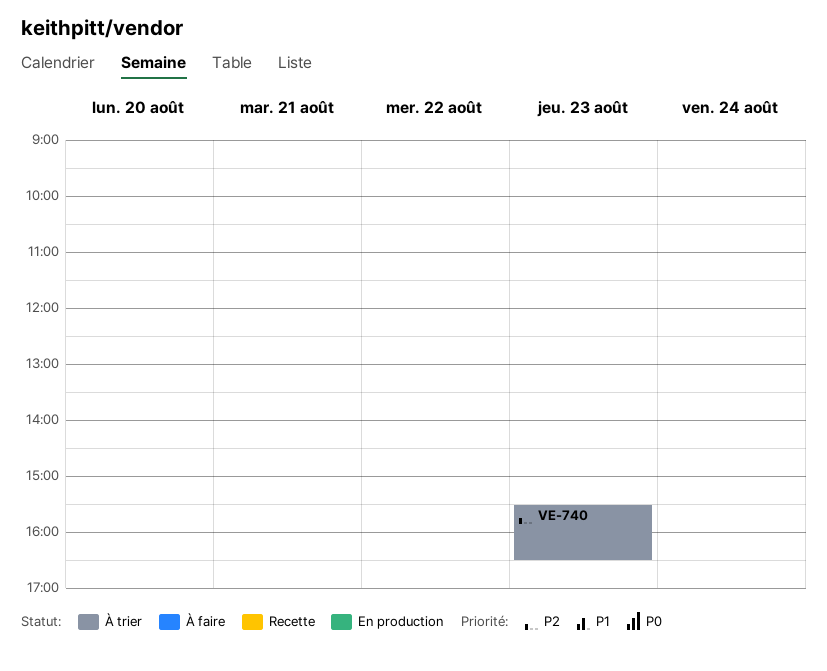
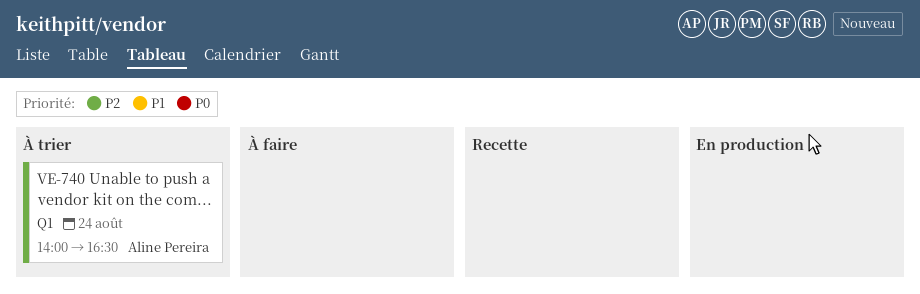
VE-740, day: Aug 23 -> Aug 24
VE-740, begins: 15:30 -> 14:00

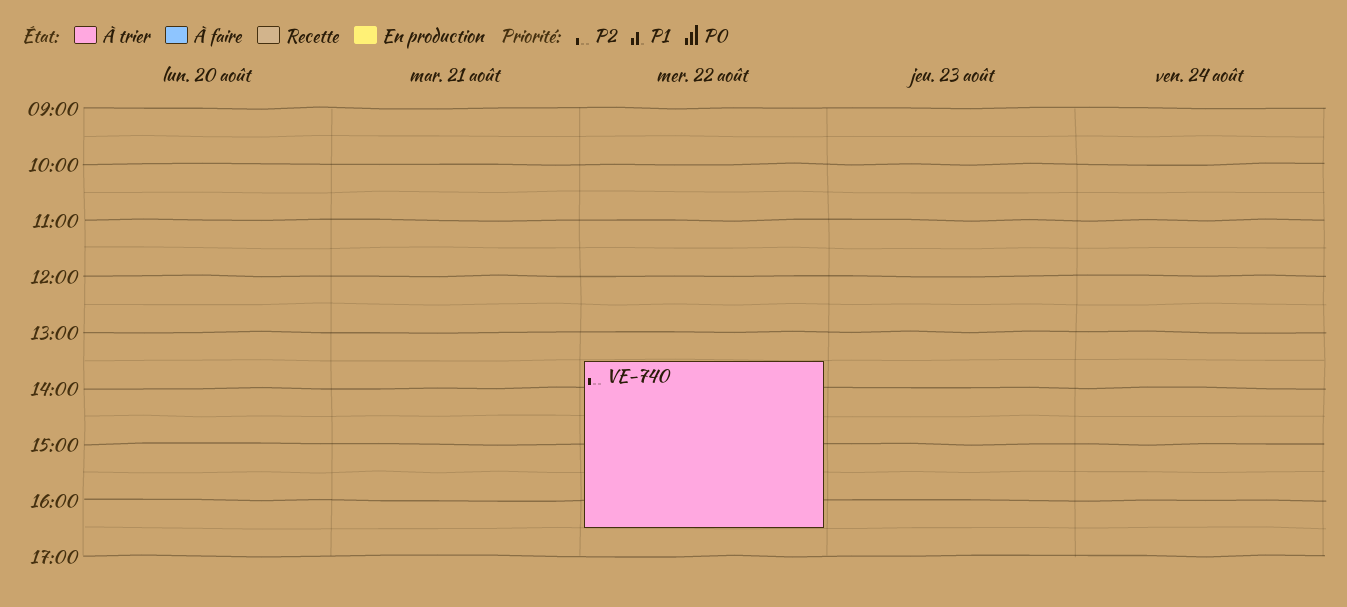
VE-740, day: Aug 24 -> Aug 22
VE-740, begins: 14:00 -> 13:30

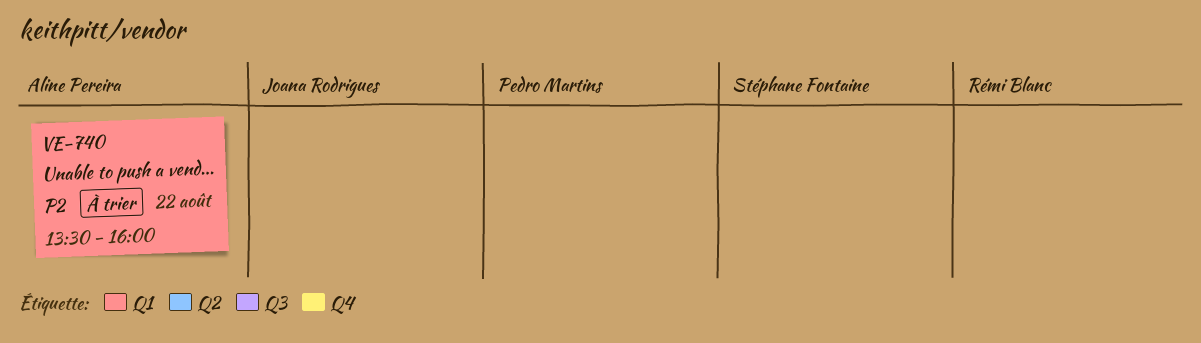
VE-740, ends: 16:30 -> 16:00

